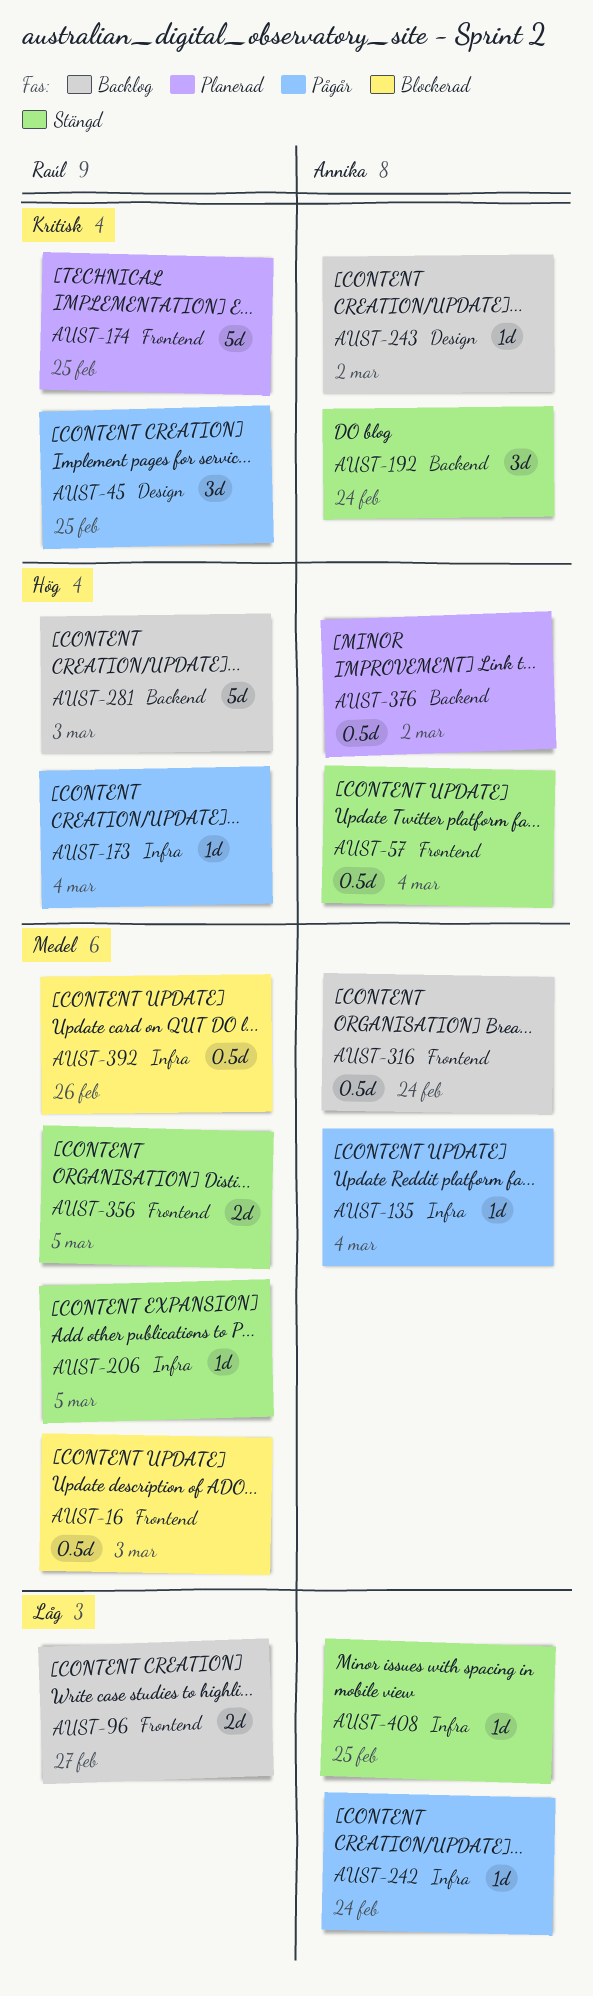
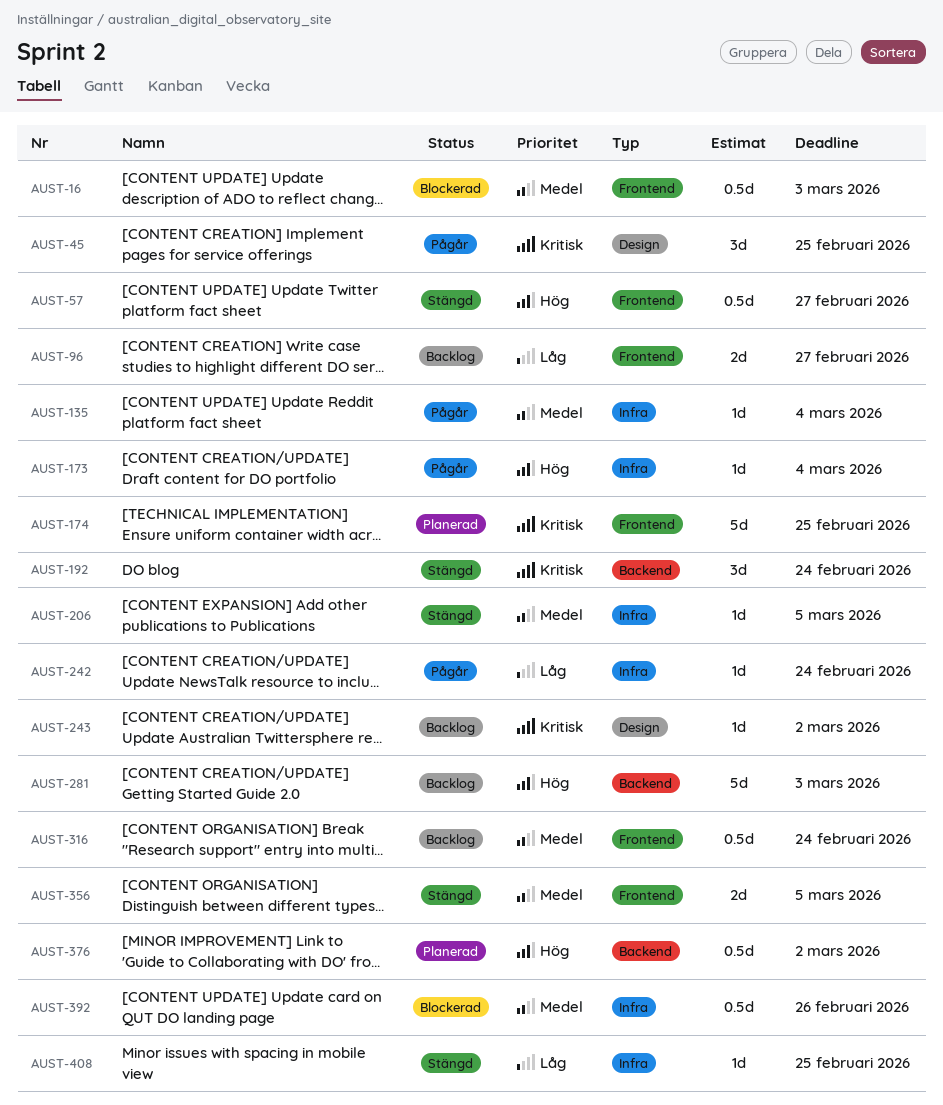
AUST-57, due: Mar 4 -> Feb 27

